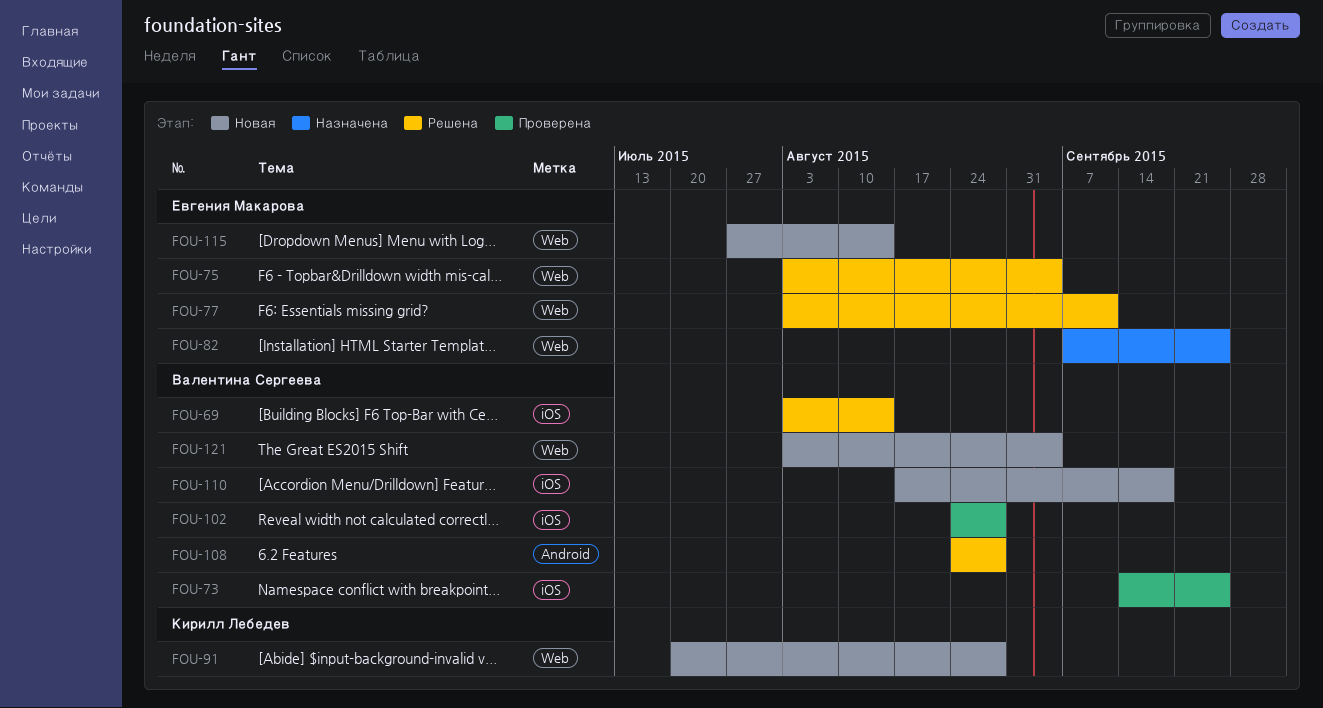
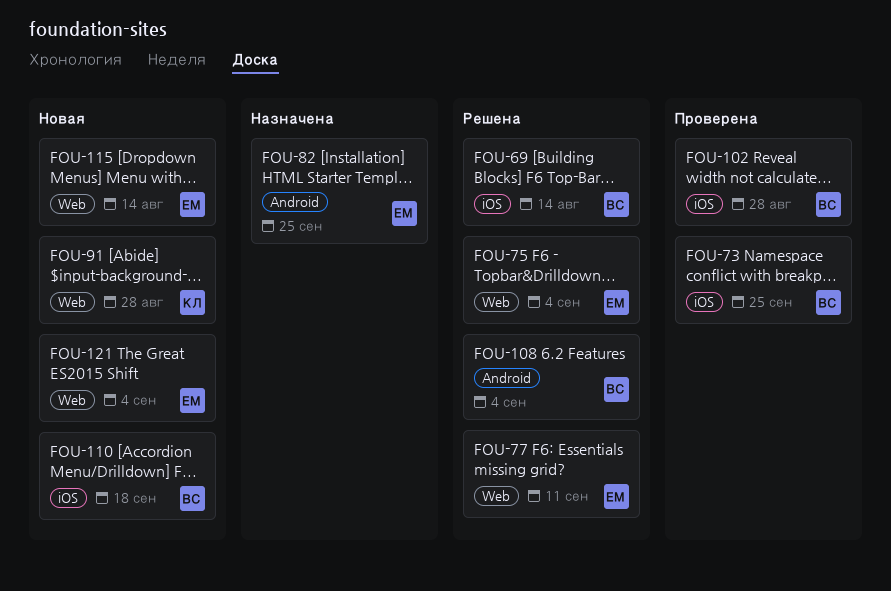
FOU-82, label: Web -> Android
FOU-108, due: Aug 28 -> Sep 4
FOU-121, owner: Валентина Сергеева -> Евгения Макарова

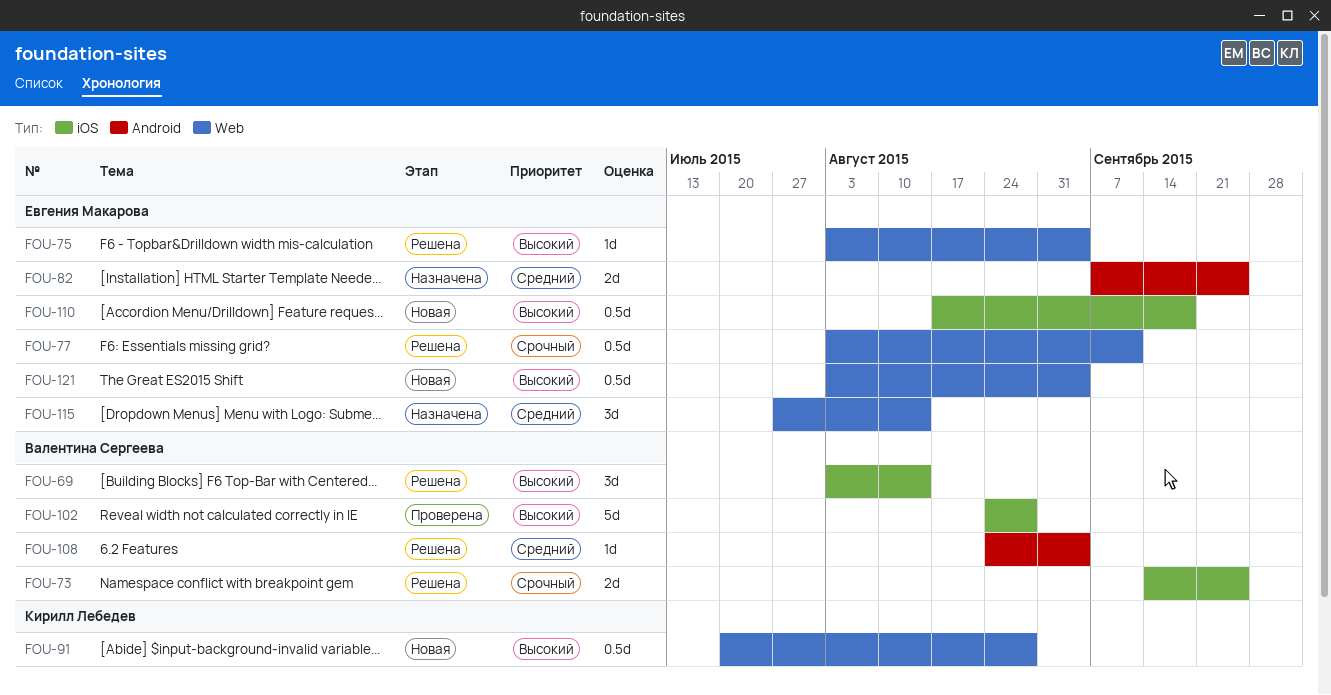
FOU-73, status: Проверена -> Решена
FOU-110, owner: Валентина Сергеева -> Евгения Макарова
FOU-115, status: Новая -> Назначена

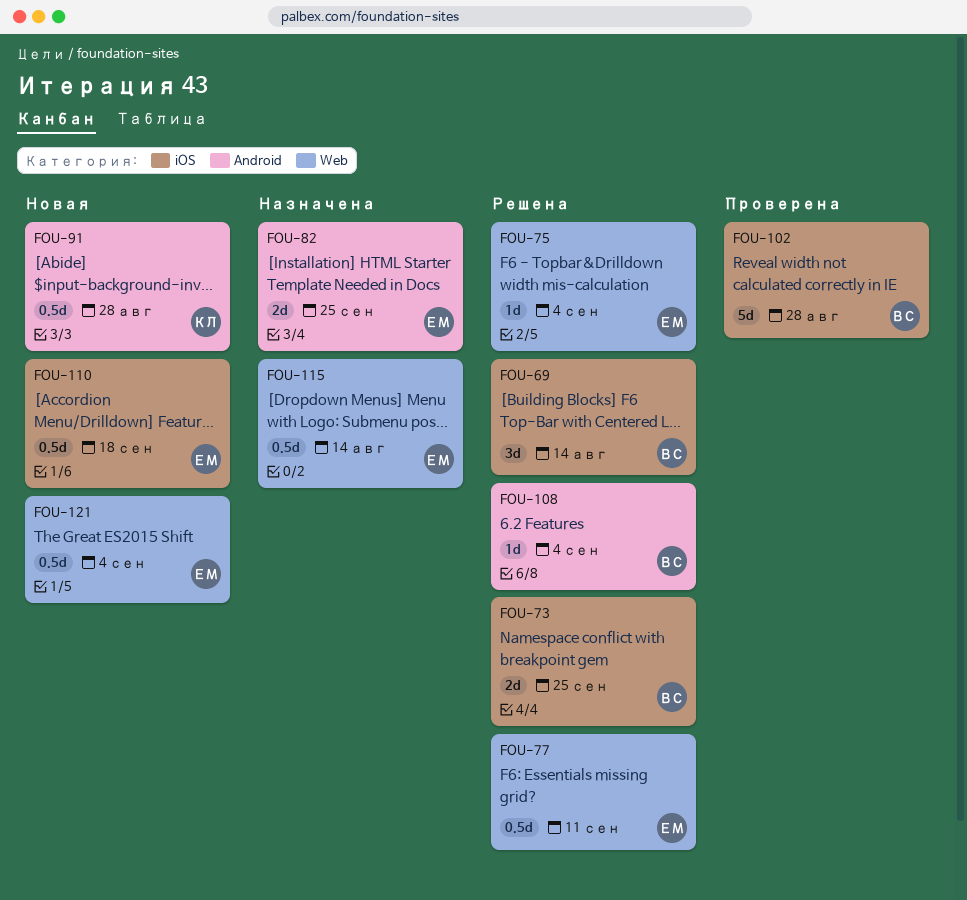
FOU-91, label: Web -> Android
FOU-115, estimate: 3d -> 0.5d

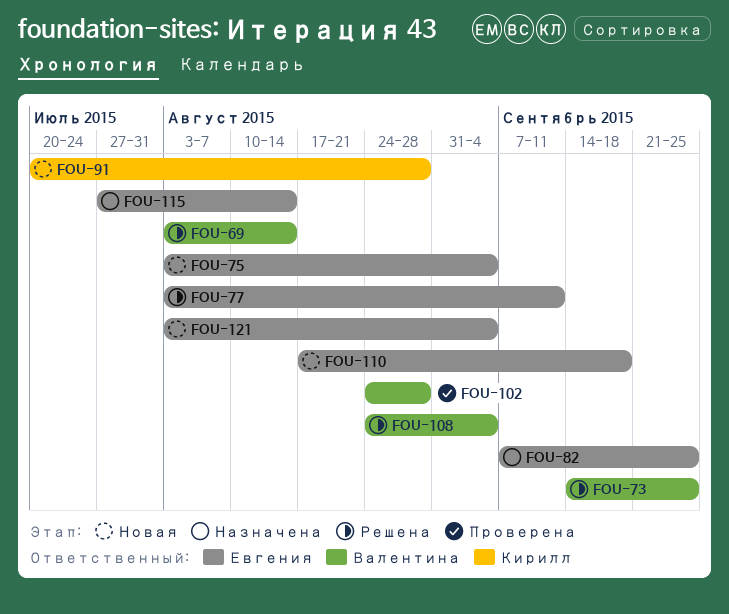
FOU-75, status: Решена -> Новая

